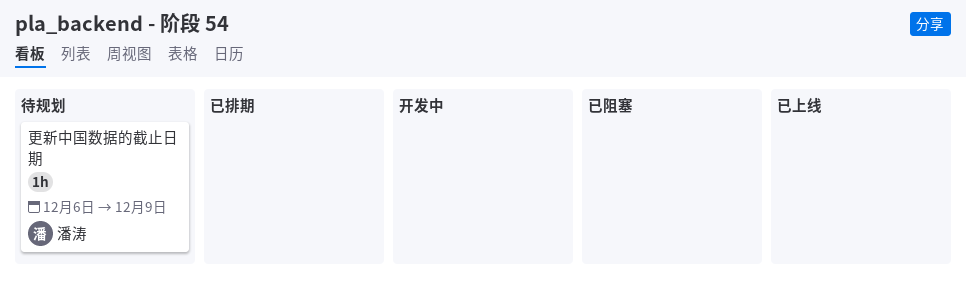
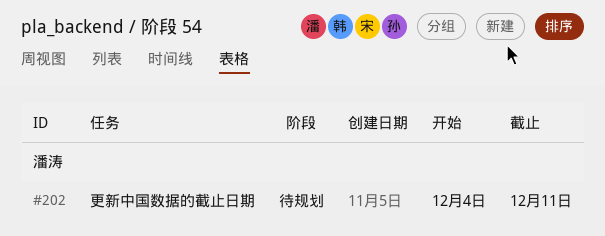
更新中国数据的截止日期, start: Dec 6 -> Dec 4
更新中国数据的截止日期, due: Dec 9 -> Dec 11

